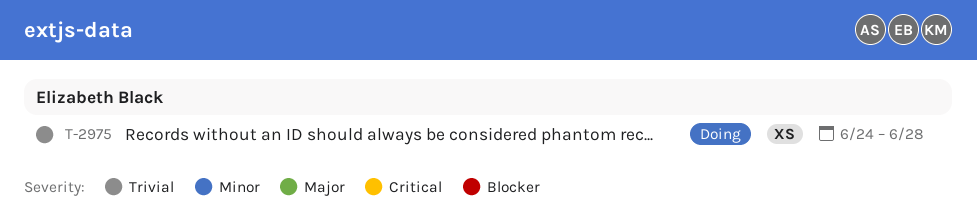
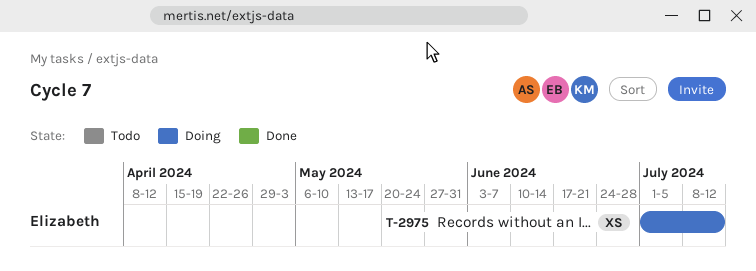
T-2975, start: Jun 24 -> Jul 1
T-2975, due: Jun 28 -> Jul 12

